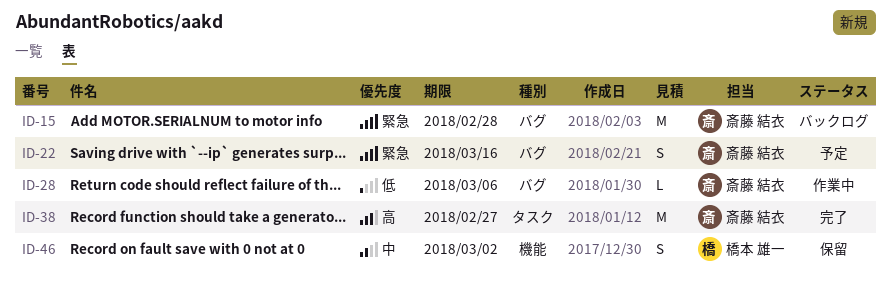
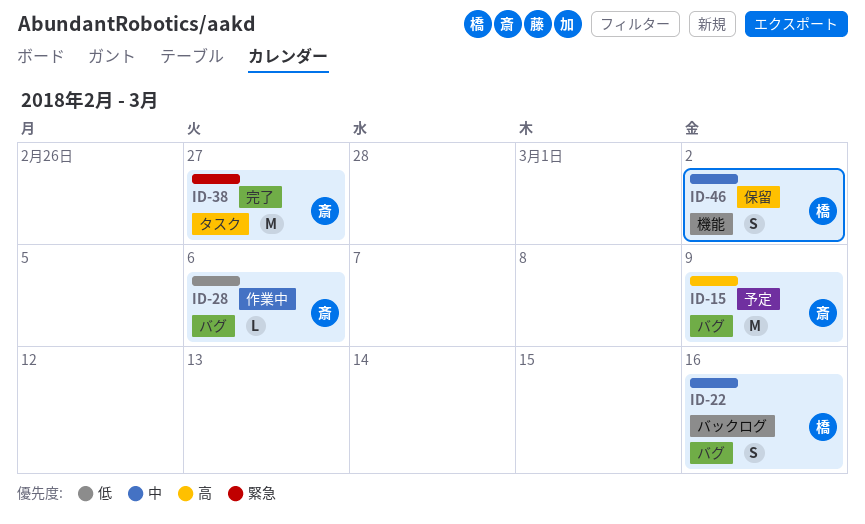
ID-15, status: バックログ -> 予定
ID-15, priority: 緊急 -> 高
ID-15, due: Feb 28 -> Mar 9
ID-22, status: 予定 -> バックログ
ID-22, owner: 斎藤 結衣 -> 橋本 雄一
ID-22, priority: 緊急 -> 中
ID-38, priority: 高 -> 緊急

